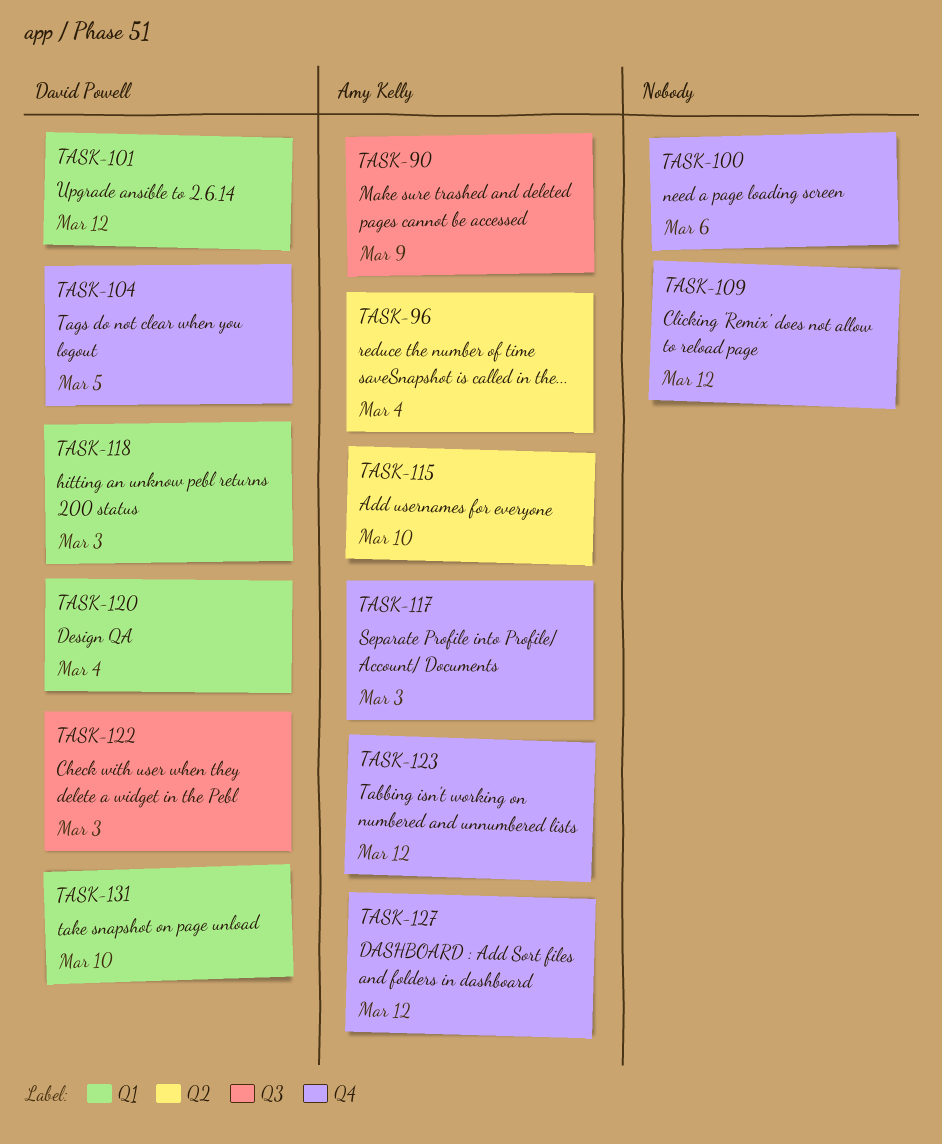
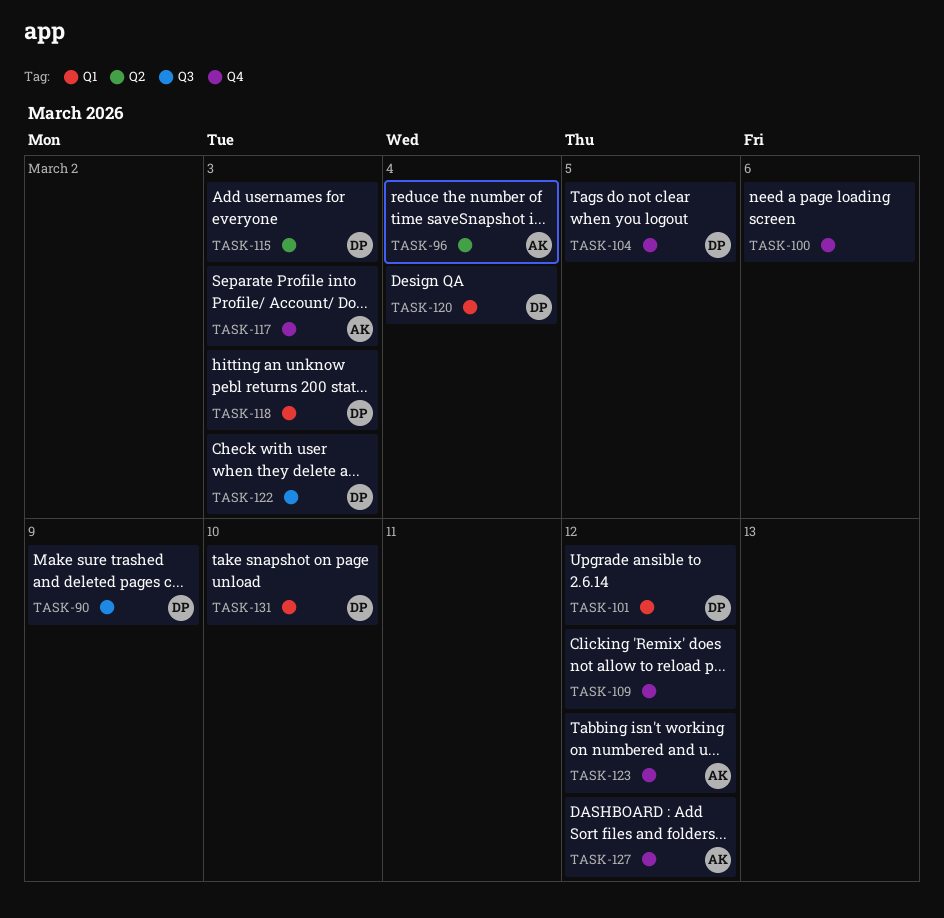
TASK-90, owner: Amy Kelly -> David Powell
TASK-115, owner: Amy Kelly -> David Powell
TASK-115, due: Mar 10 -> Mar 3

